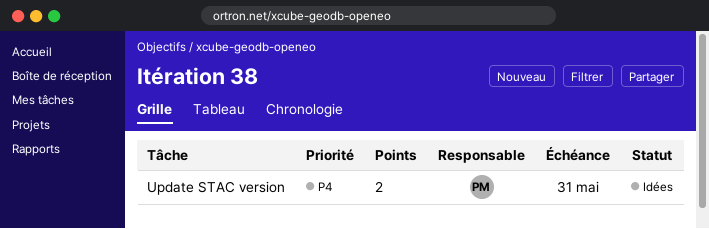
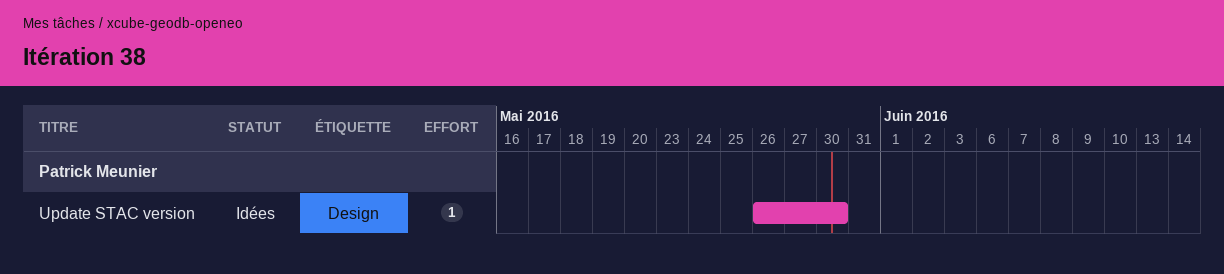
Update STAC version, estimate: 2 -> 1
Update STAC version, due: May 31 -> May 30

